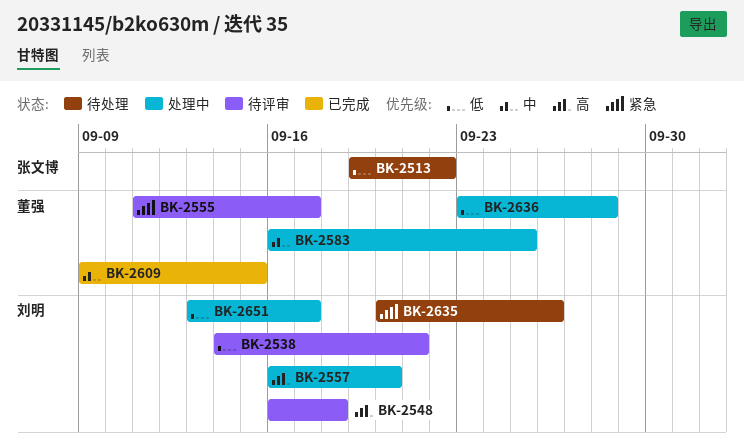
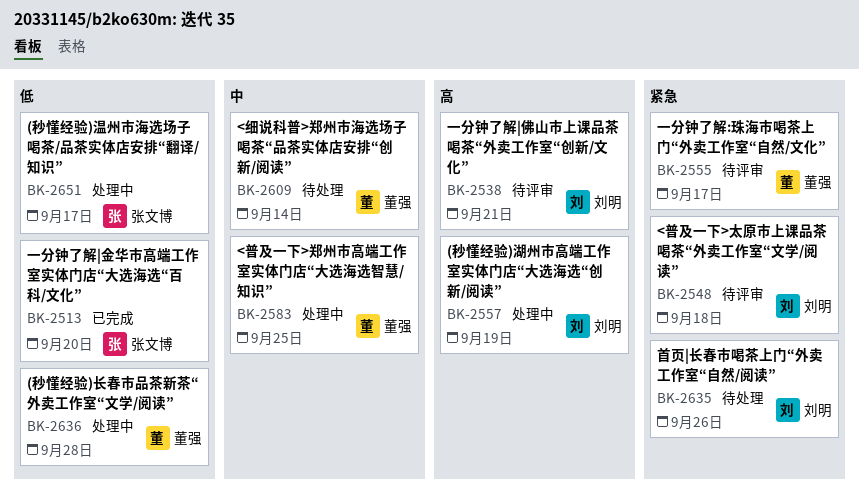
BK-2513, status: 待处理 -> 已完成
BK-2513, due: Sep 22 -> Sep 20
BK-2538, priority: 低 -> 高
BK-2548, priority: 高 -> 紧急
BK-2557, due: Sep 20 -> Sep 19
BK-2609, status: 已完成 -> 待处理
BK-2609, due: Sep 15 -> Sep 14
BK-2651, owner: 刘明 -> 张文博

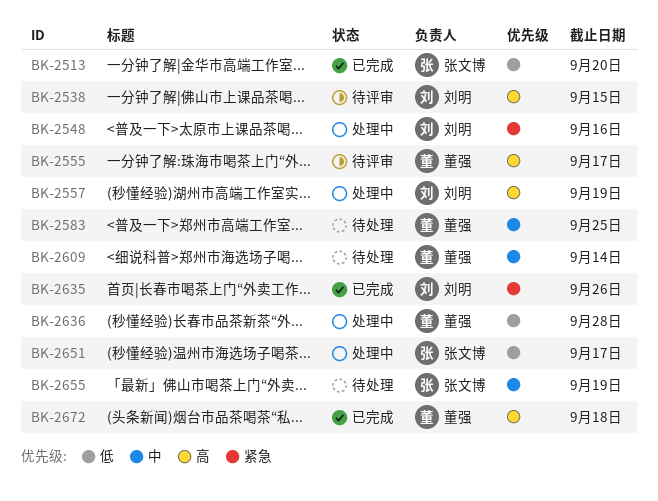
BK-2538, due: Sep 21 -> Sep 15
BK-2548, status: 待评审 -> 处理中
BK-2548, due: Sep 18 -> Sep 16
BK-2555, priority: 紧急 -> 高
BK-2583, status: 处理中 -> 待处理
BK-2635, status: 待处理 -> 已完成
BK-2655: none -> present
BK-2672: none -> present

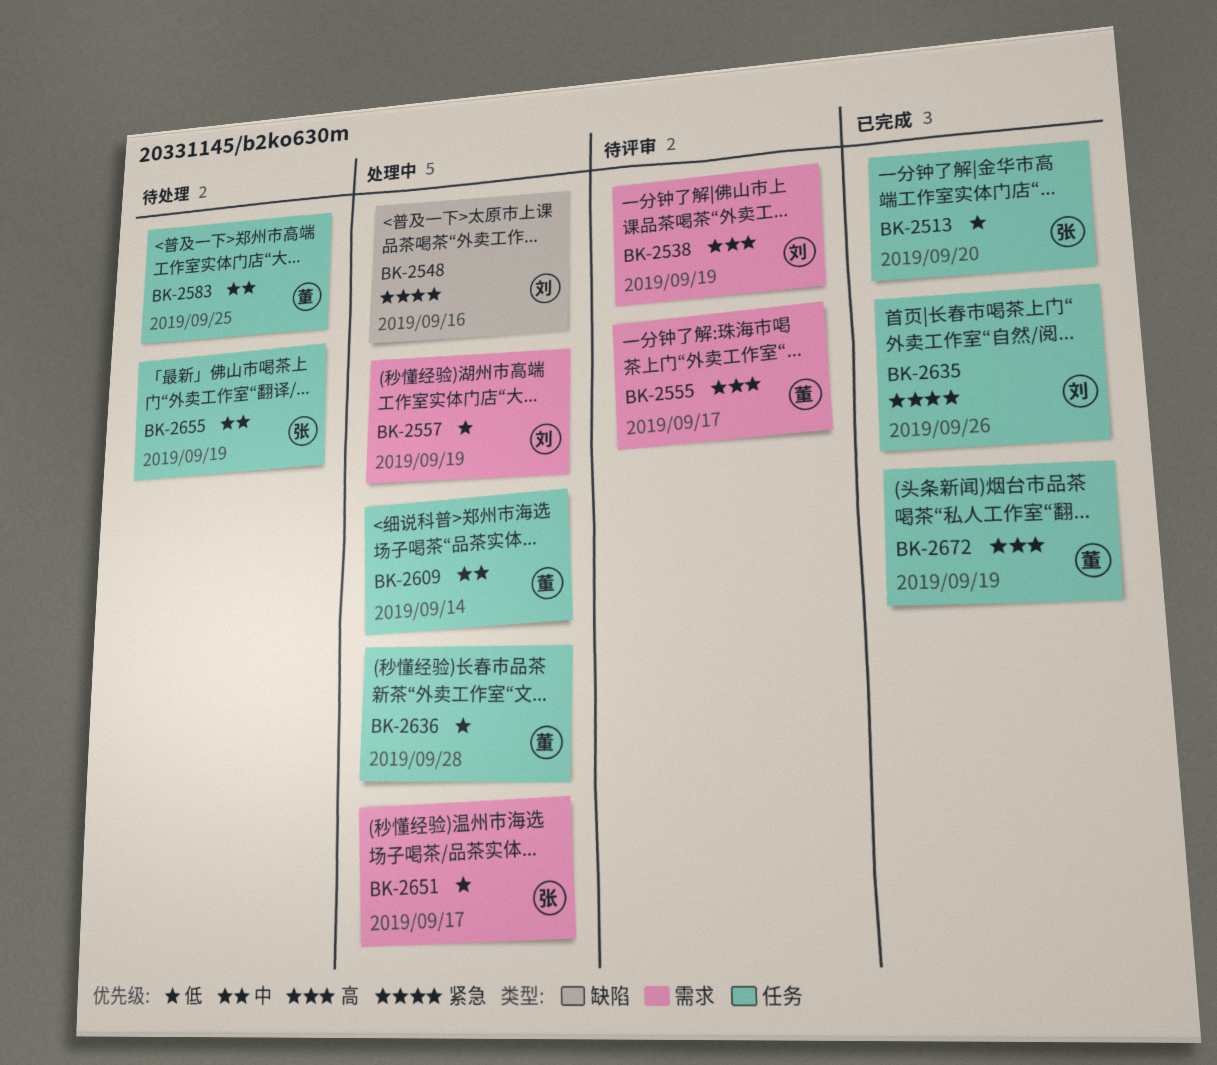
BK-2538, due: Sep 15 -> Sep 19
BK-2557, priority: 高 -> 低
BK-2609, status: 待处理 -> 处理中
BK-2672, due: Sep 18 -> Sep 19

